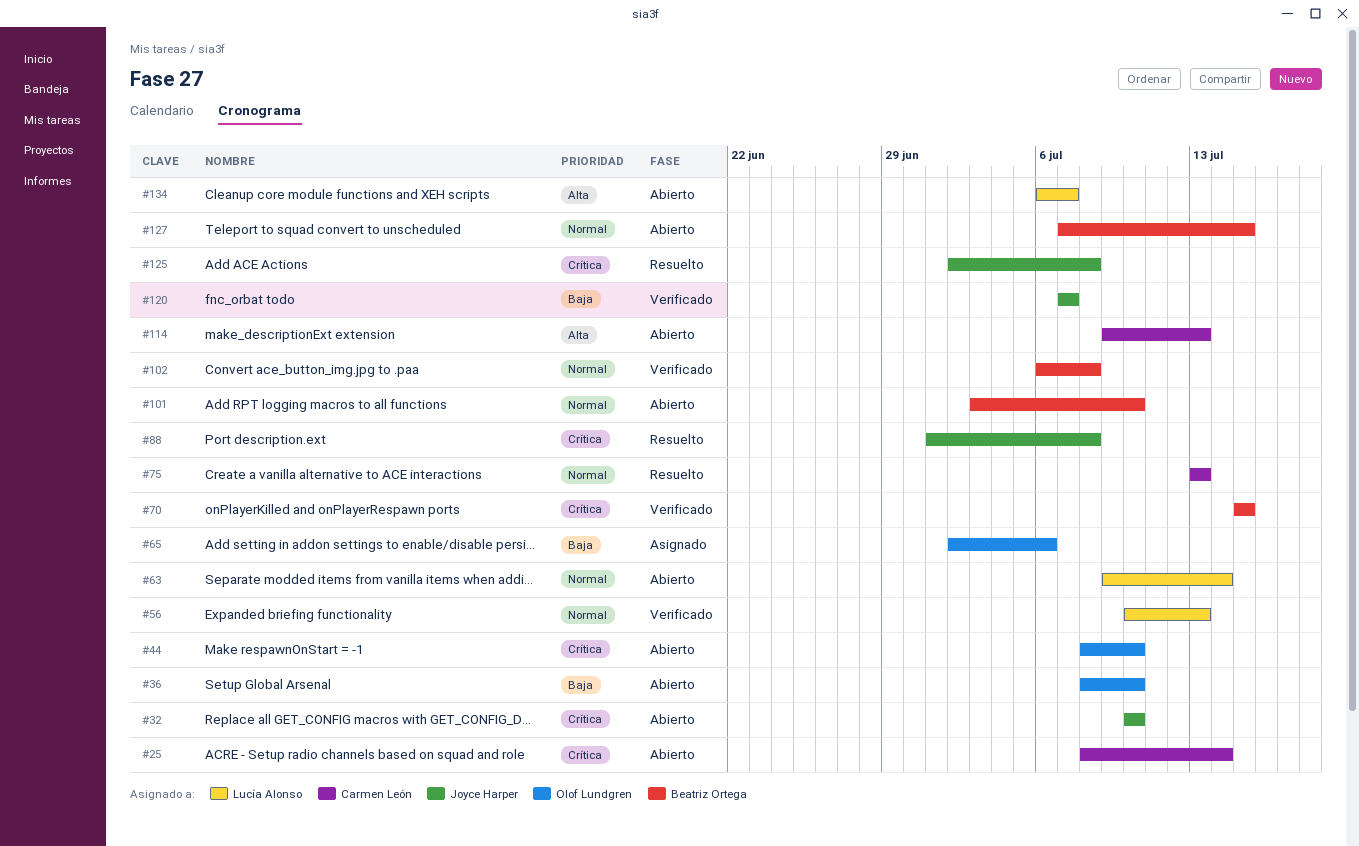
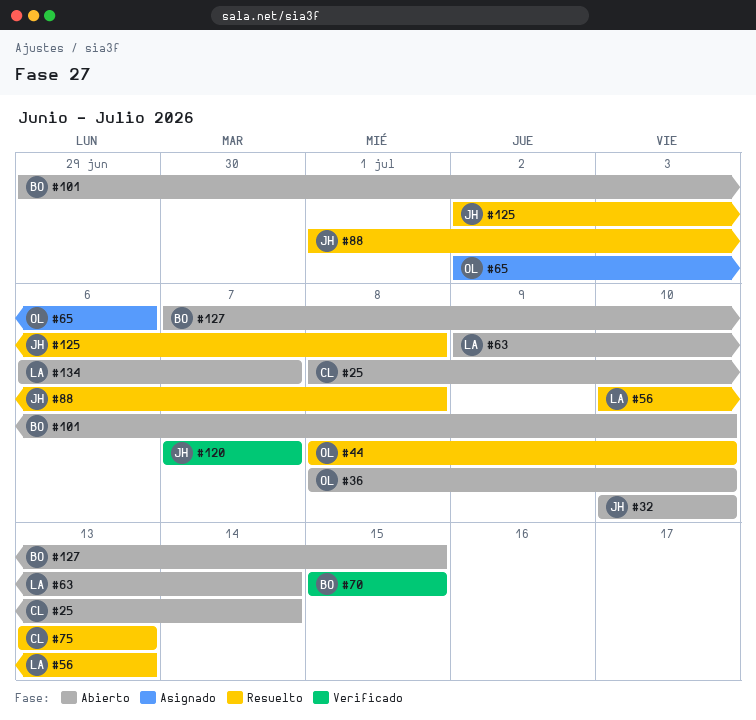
#44, status: Abierto -> Resuelto
#56, status: Verificado -> Resuelto
#101, start: Jul 3 -> Jun 29
#102: present -> none
#114: present -> none

